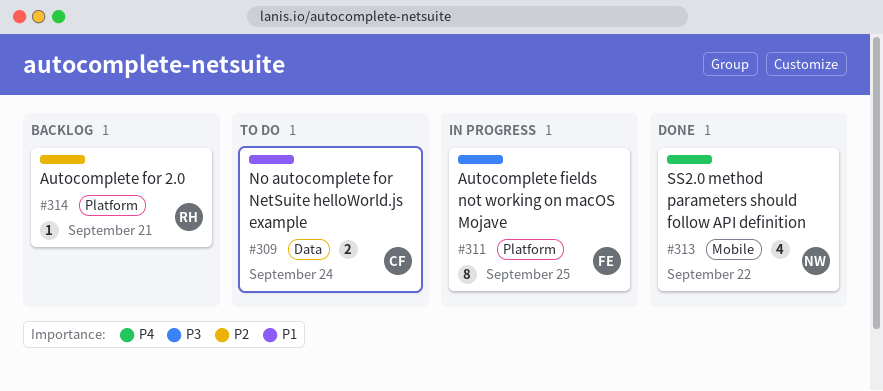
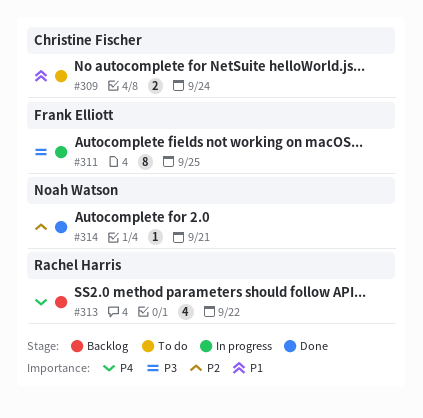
#313, status: Done -> Backlog
#313, owner: Noah Watson -> Rachel Harris
#314, status: Backlog -> Done
#314, owner: Rachel Harris -> Noah Watson

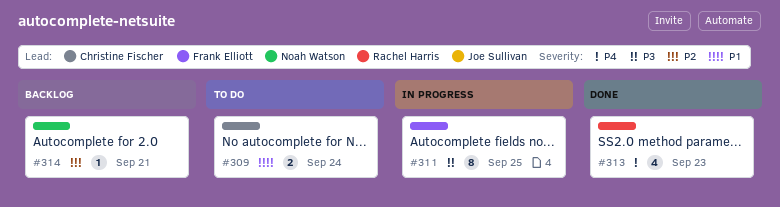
#313, status: Backlog -> Done
#313, due: Sep 22 -> Sep 23
#314, status: Done -> Backlog

